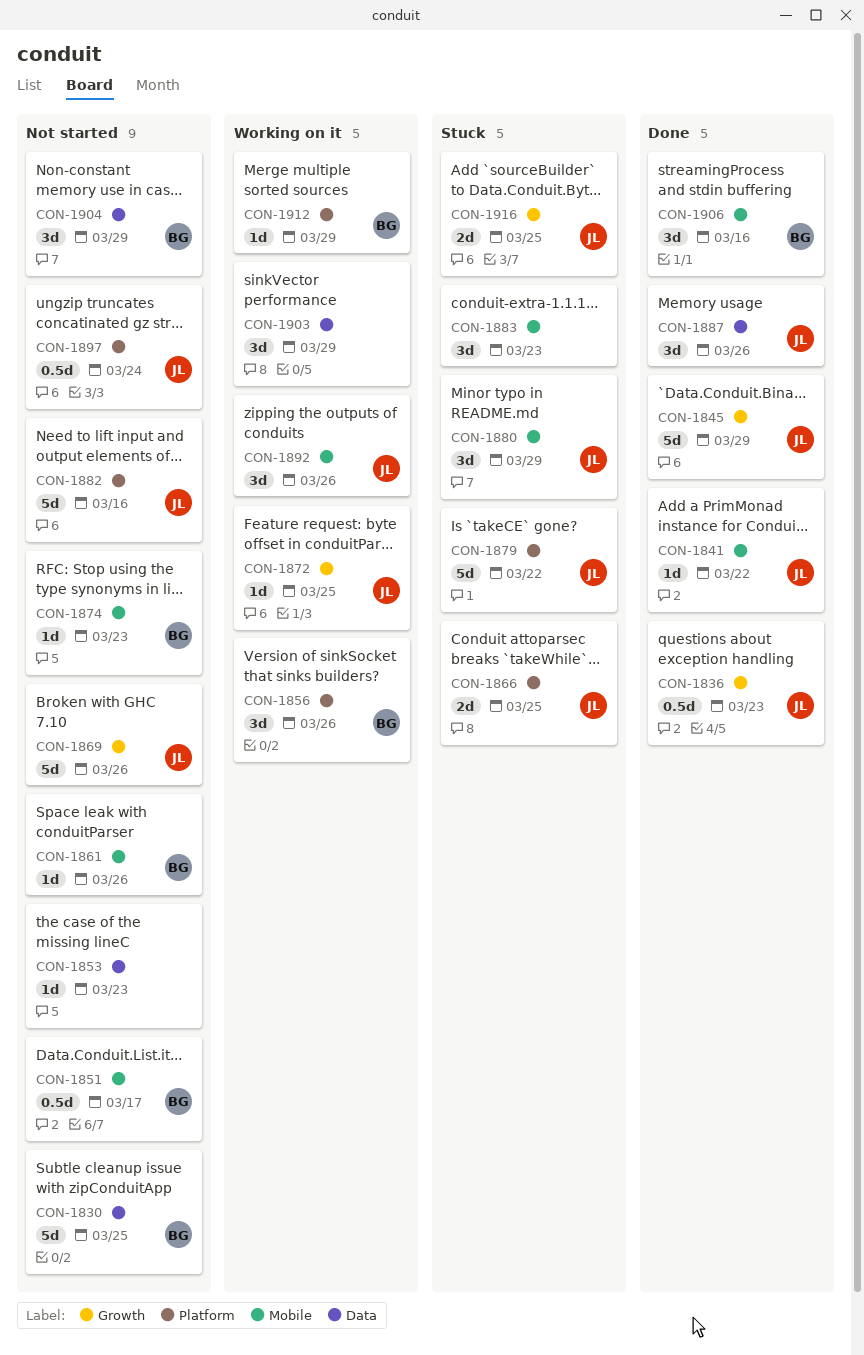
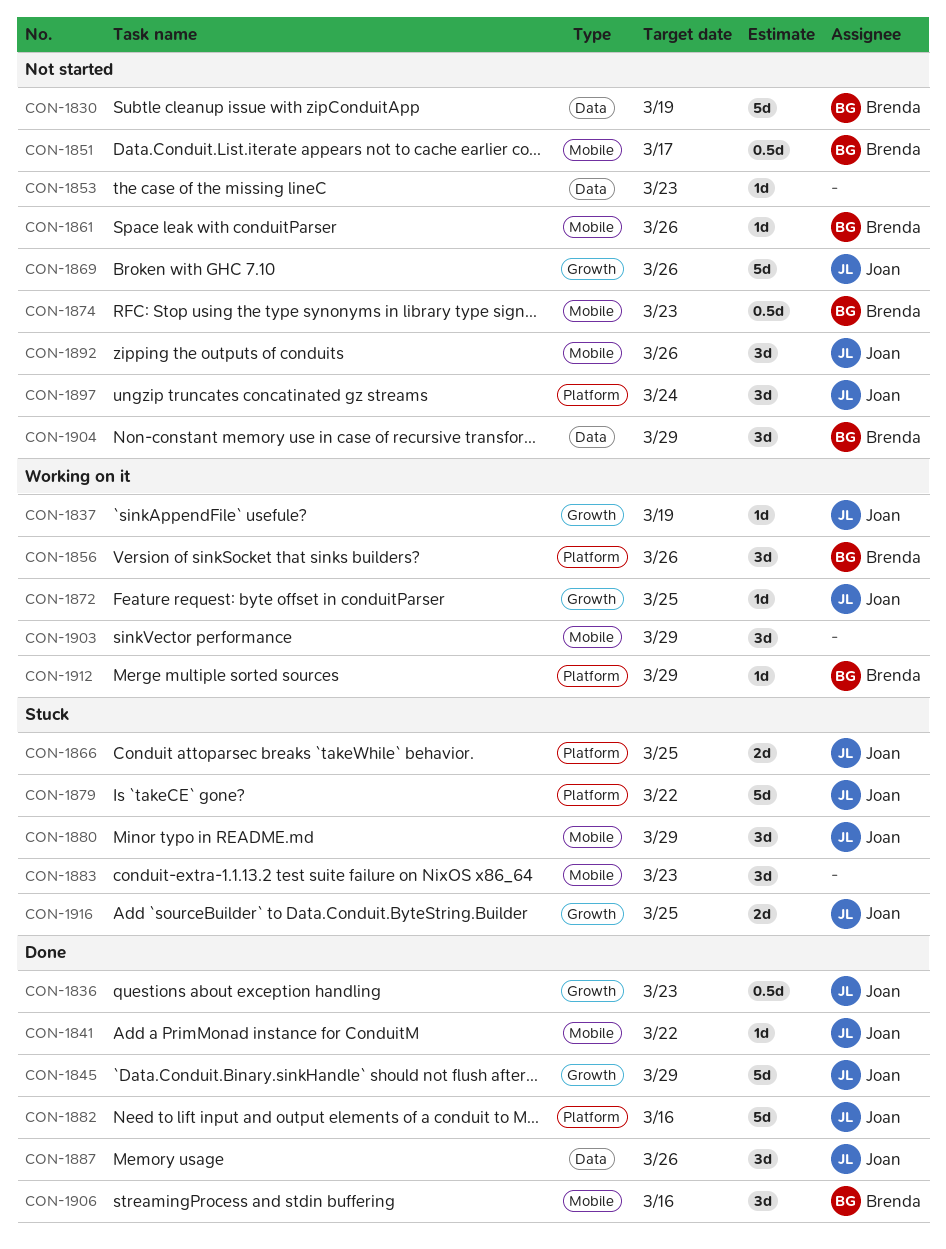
CON-1830, due: Mar 25 -> Mar 19
CON-1837: none -> present
CON-1874, estimate: 1d -> 0.5d
CON-1882, status: Not started -> Done
CON-1892, status: Working on it -> Not started
CON-1897, estimate: 0.5d -> 3d
CON-1903, label: Data -> Mobile

